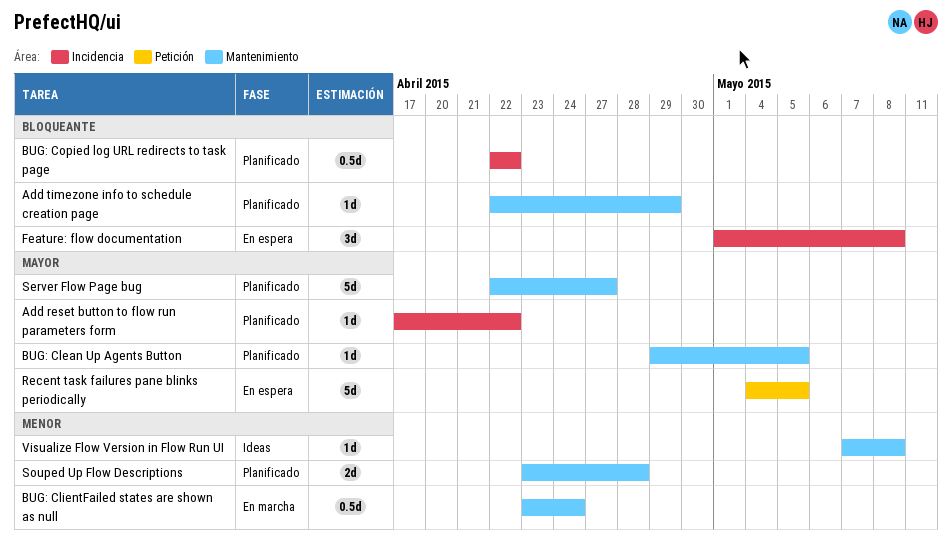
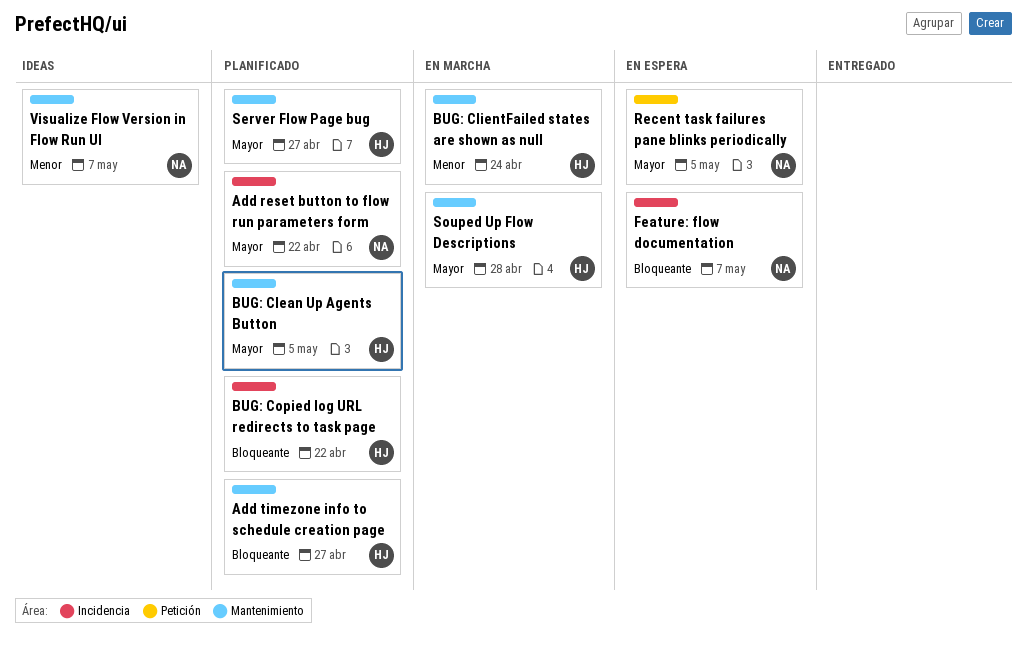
Add timezone info to schedule creation page, due: Apr 29 -> Apr 27
Feature: flow documentation, due: May 8 -> May 7
Souped Up Flow Descriptions, status: Planificado -> En marcha
Souped Up Flow Descriptions, priority: Menor -> Mayor
Visualize Flow Version in Flow Run UI, due: May 8 -> May 7

